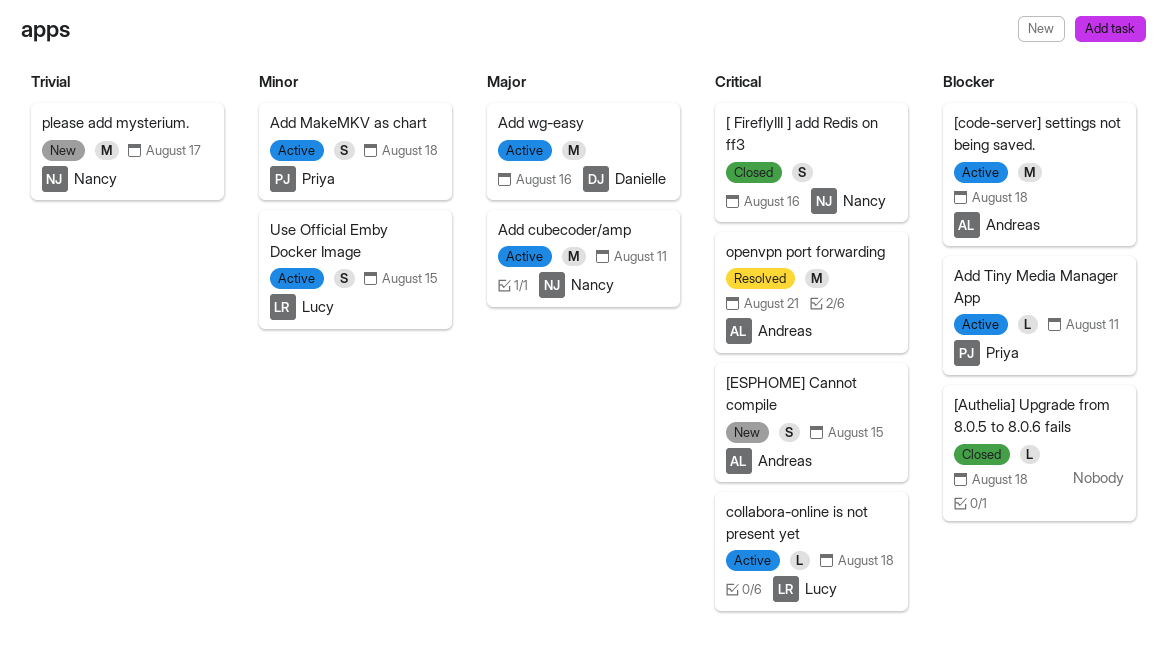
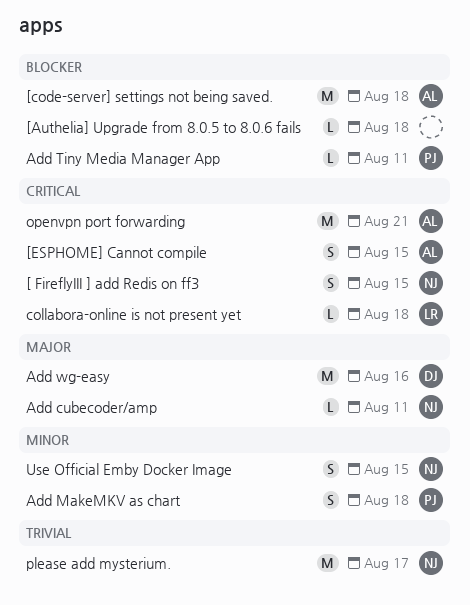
[ FireflyIII ] add Redis on ff3, due: Aug 16 -> Aug 15
Add cubecoder/amp, estimate: M -> L
Use Official Emby Docker Image, owner: Lucy -> Nancy

